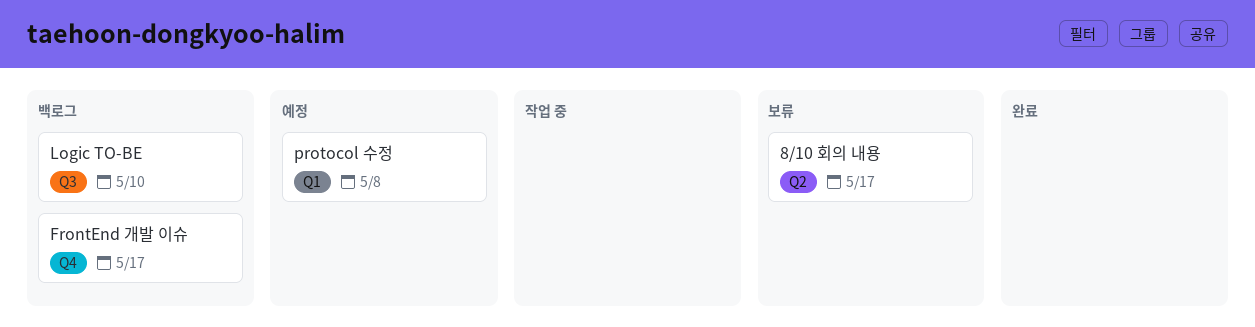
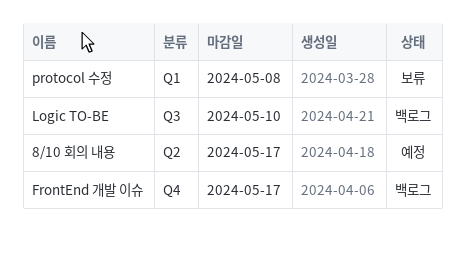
8/10 회의 내용, status: 보류 -> 예정
protocol 수정, status: 예정 -> 보류

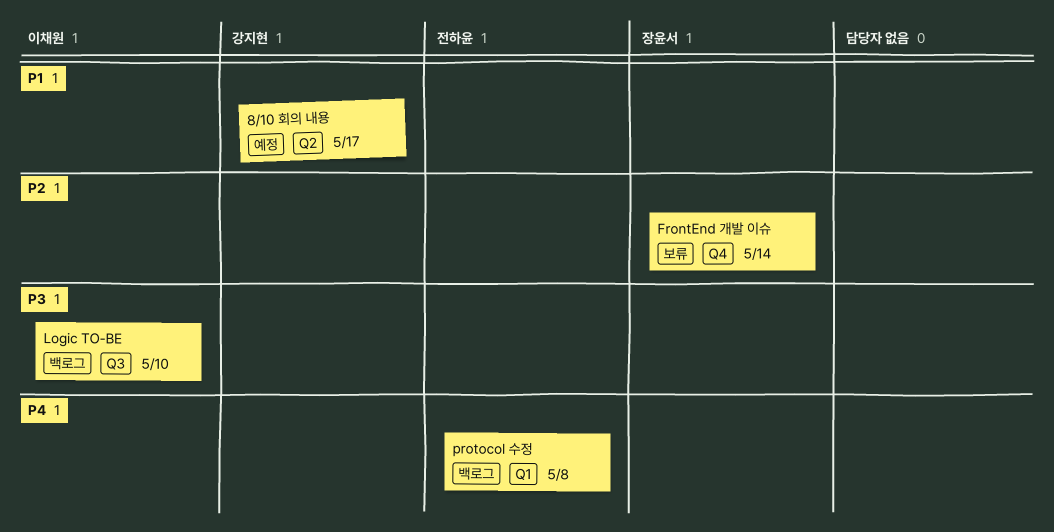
FrontEnd 개발 이슈, status: 백로그 -> 보류
FrontEnd 개발 이슈, due: May 17 -> May 14
protocol 수정, status: 보류 -> 백로그

